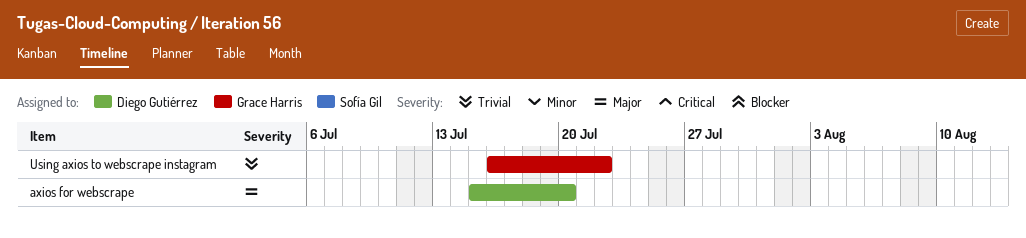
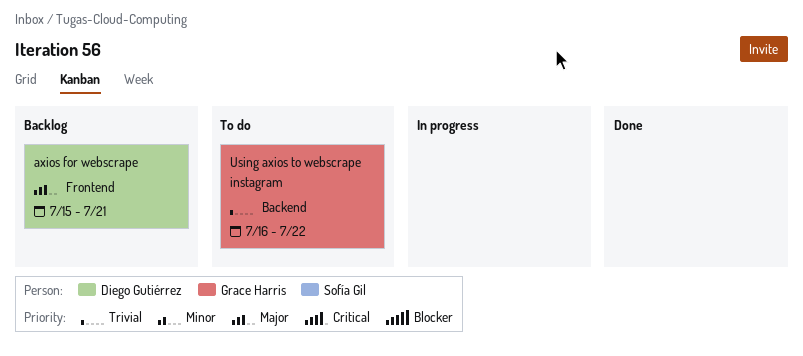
axios for webscrape, due: Jul 20 -> Jul 21

